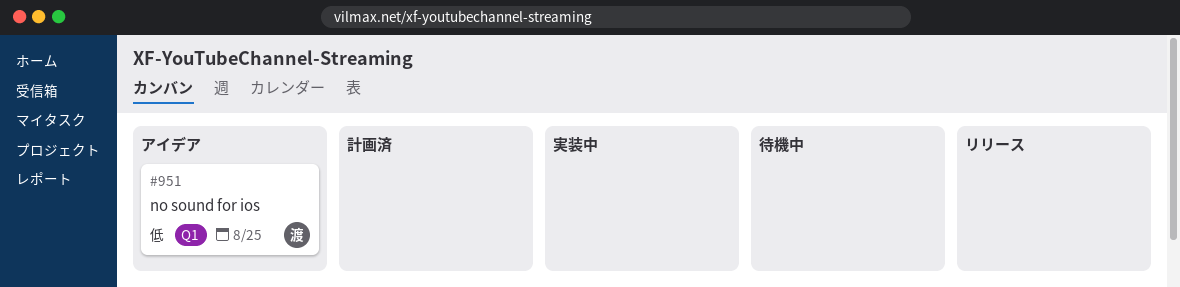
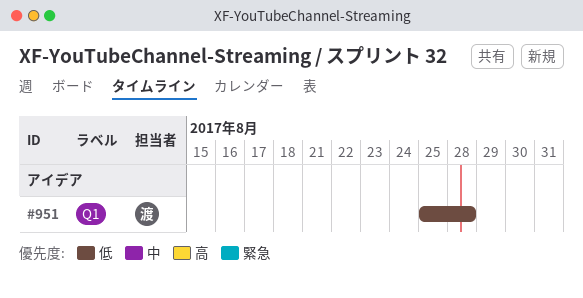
#951, due: Aug 25 -> Aug 28

